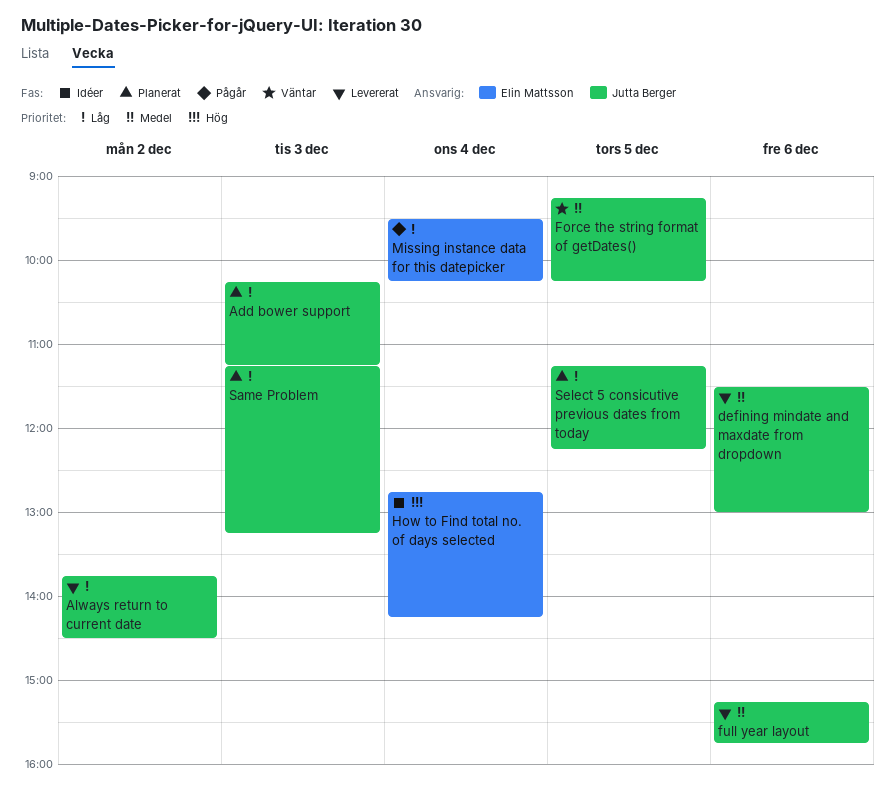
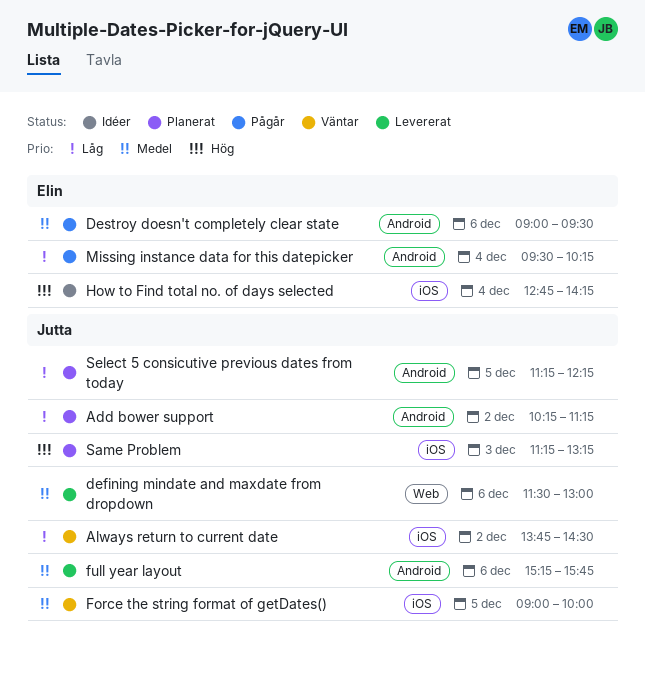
Add bower support, day: Dec 3 -> Dec 2
Always return to current date, status: Levererat -> Väntar
Destroy doesn't completely clear state: none -> present
Force the string format of getDates(), begins: 09:15 -> 09:00
Force the string format of getDates(), ends: 10:15 -> 10:00
Same Problem, priority: Låg -> Hög

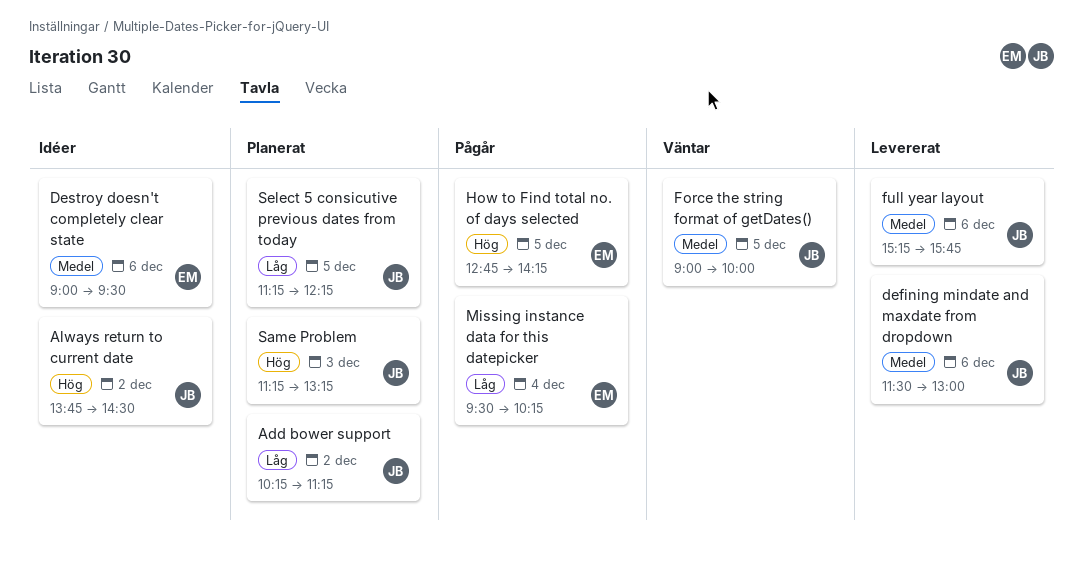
Always return to current date, status: Väntar -> Idéer
Always return to current date, priority: Låg -> Hög
Destroy doesn't completely clear state, status: Pågår -> Idéer
How to Find total no. of days selected, status: Idéer -> Pågår
How to Find total no. of days selected, day: Dec 4 -> Dec 5

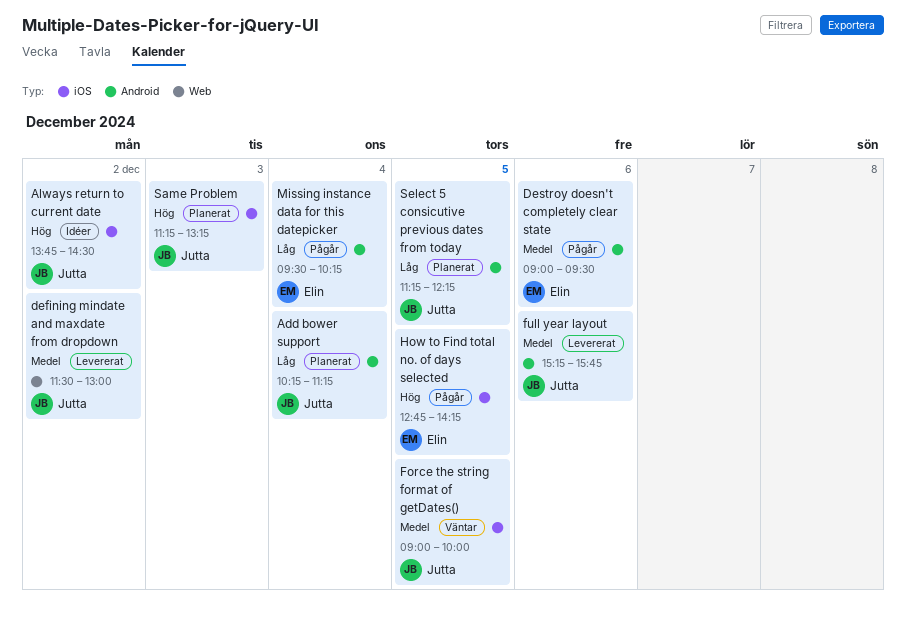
Add bower support, day: Dec 2 -> Dec 4
defining mindate and maxdate from dropdown, day: Dec 6 -> Dec 2
Destroy doesn't completely clear state, status: Idéer -> Pågår

